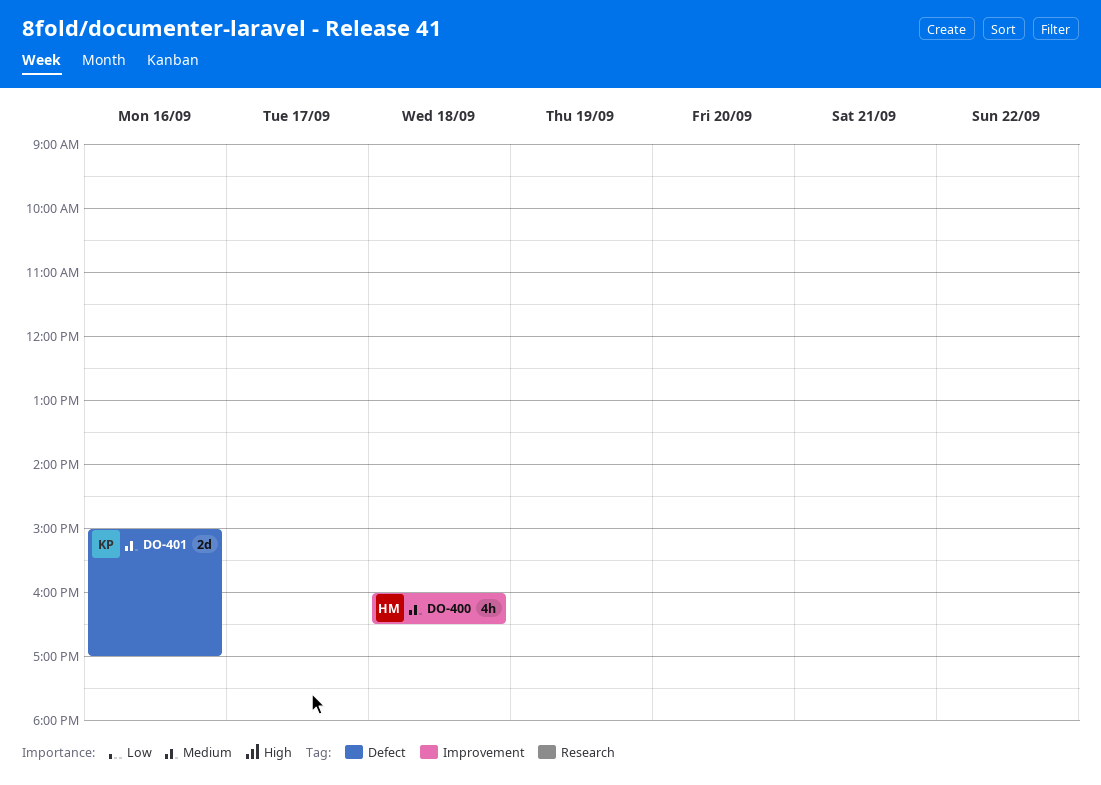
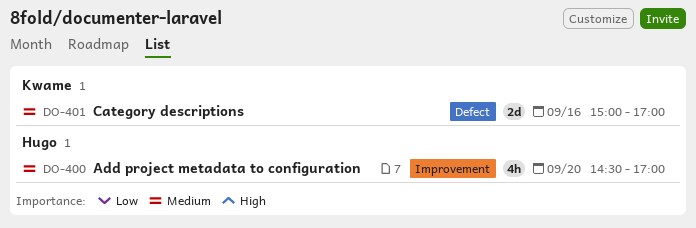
DO-400, day: Sep 18 -> Sep 20
DO-400, begins: 16:00 -> 14:30
DO-400, ends: 16:30 -> 17:00

